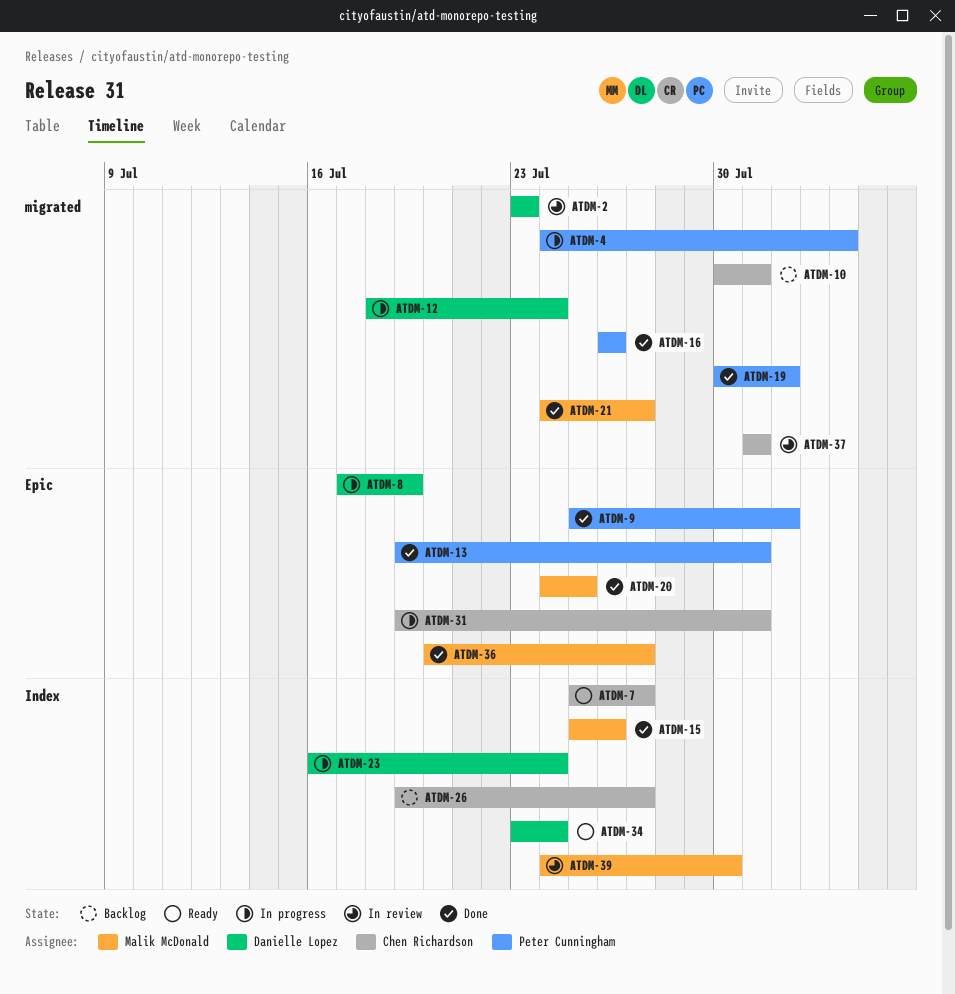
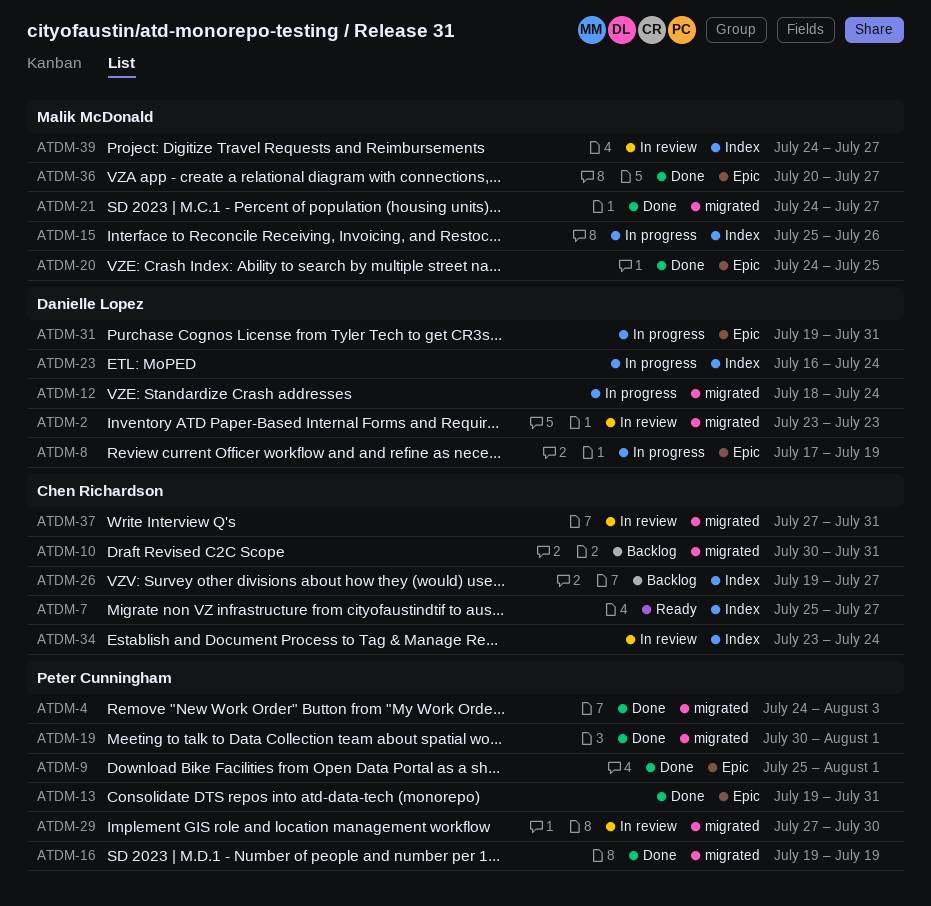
ATDM-4, status: In progress -> Done
ATDM-15, status: Done -> In progress
ATDM-16, start: Jul 26 -> Jul 19
ATDM-16, due: Jul 26 -> Jul 19
ATDM-29: none -> present
ATDM-31, owner: Chen Richardson -> Danielle Lopez
ATDM-34, status: Ready -> In review
ATDM-34, owner: Danielle Lopez -> Chen Richardson
ATDM-37, start: Jul 31 -> Jul 27
ATDM-39, due: Jul 30 -> Jul 27

